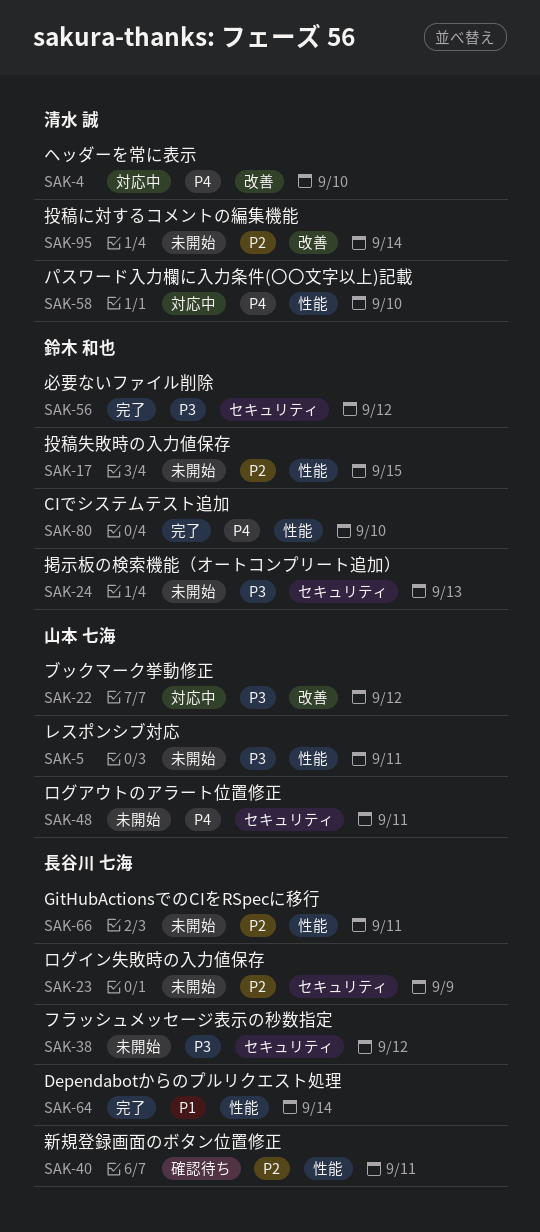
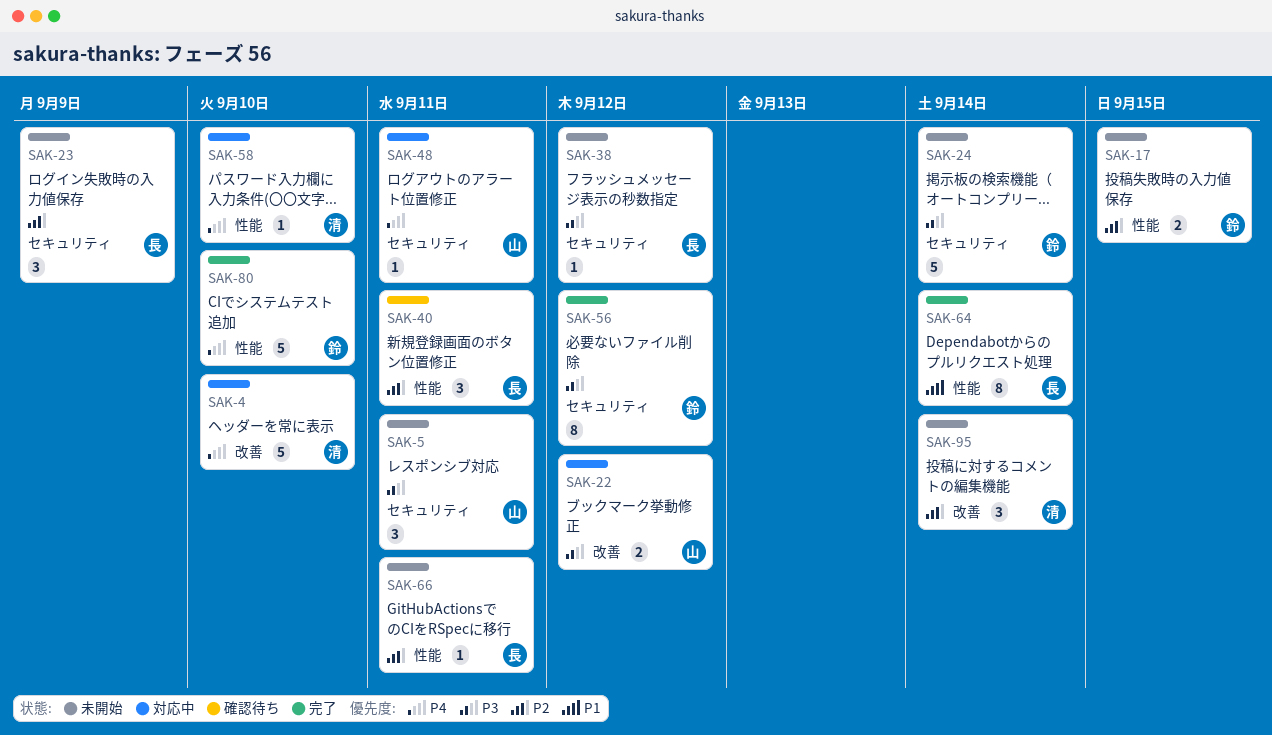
SAK-5, label: 性能 -> セキュリティ
SAK-24, due: Sep 13 -> Sep 14
SAK-48, status: 未開始 -> 対応中

